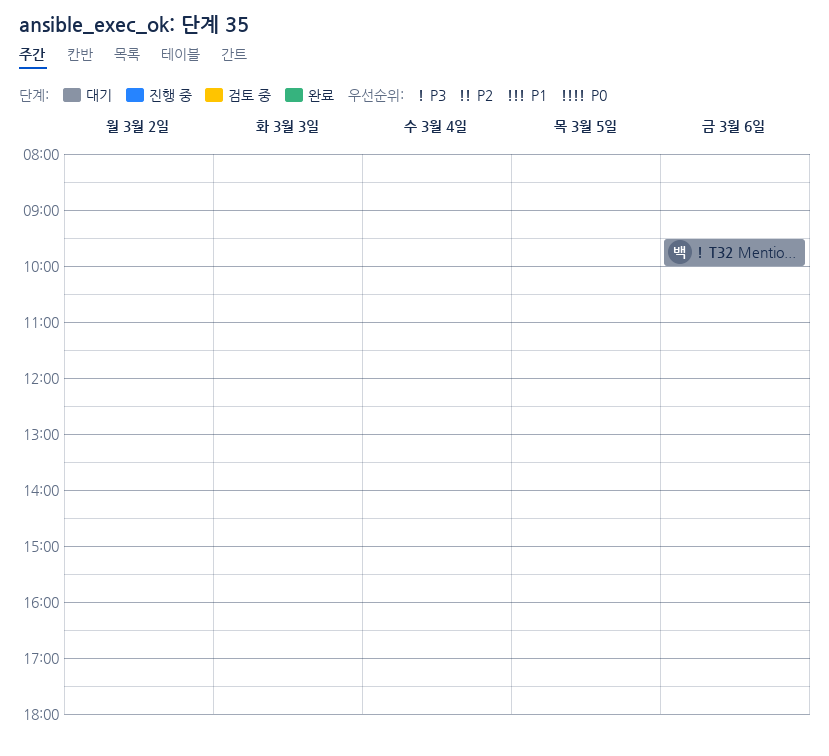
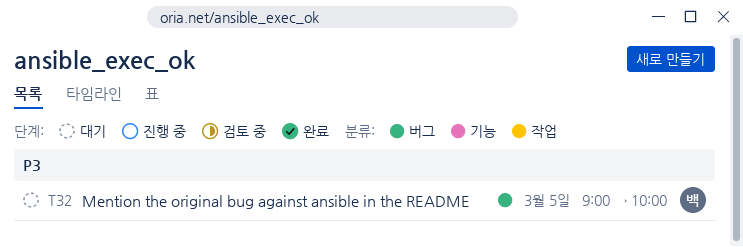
T32, day: Mar 6 -> Mar 5
T32, begins: 09:30 -> 09:00

